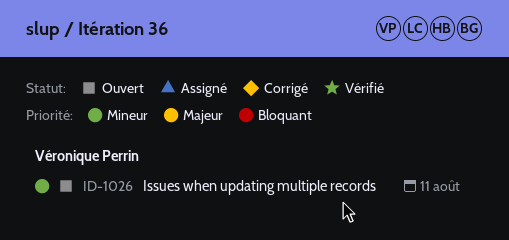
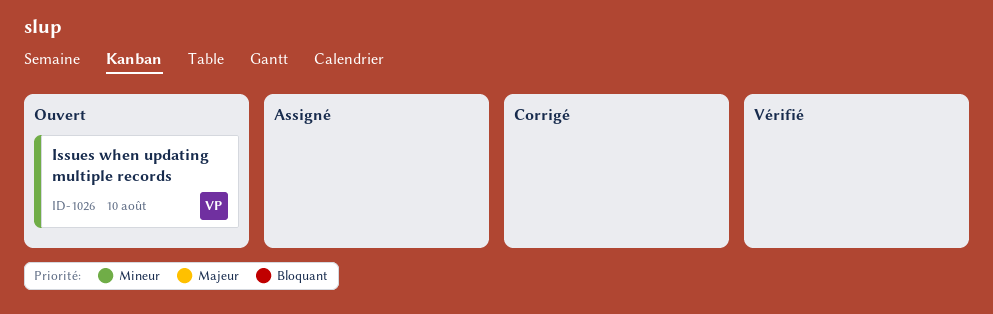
ID-1026, due: Aug 11 -> Aug 10

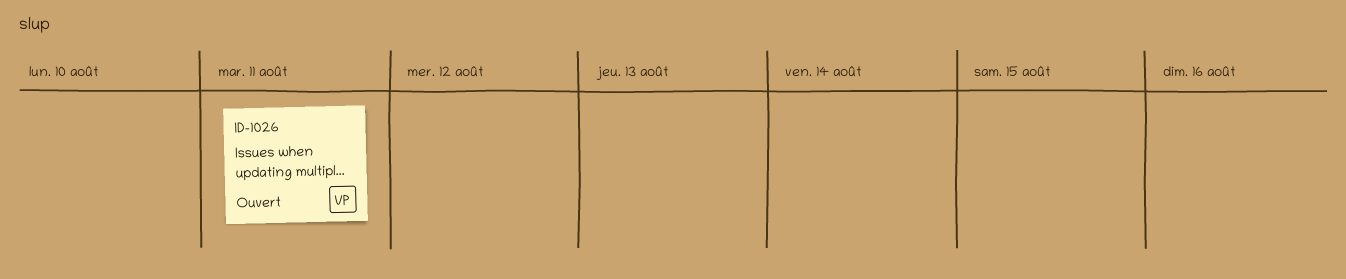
ID-1026, due: Aug 10 -> Aug 11

